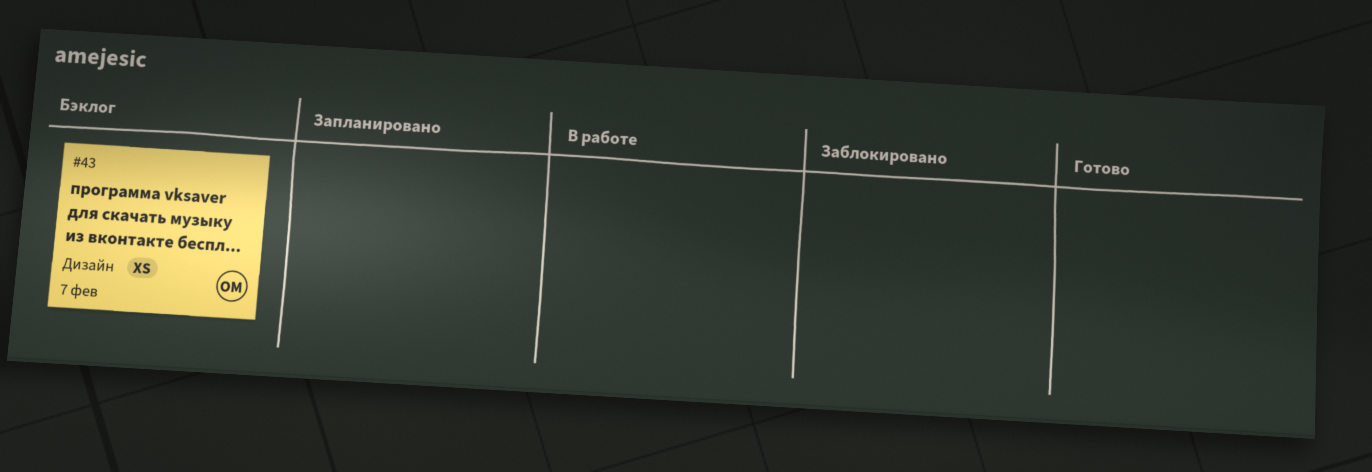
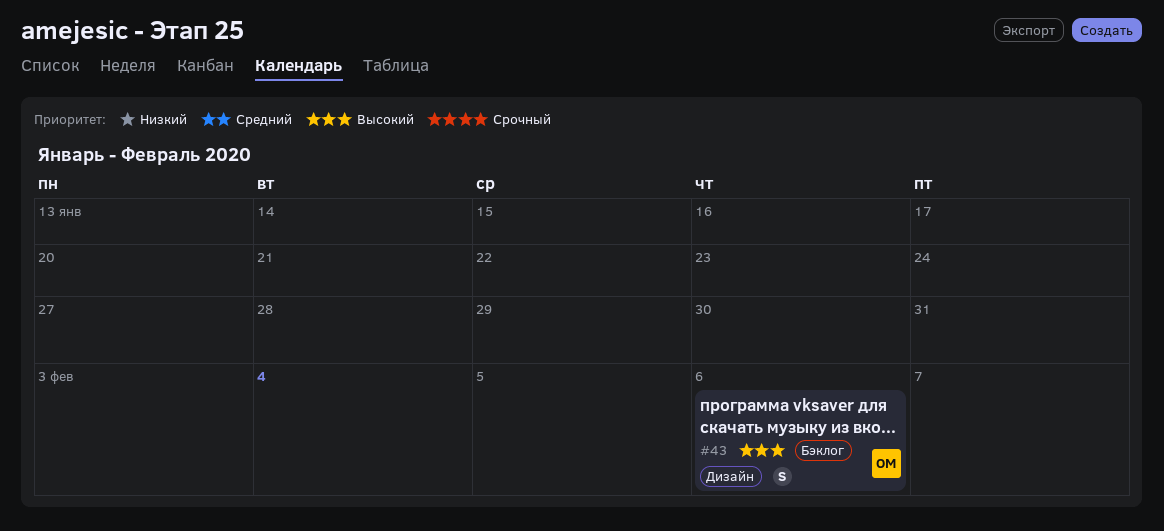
#43, estimate: XS -> S
#43, due: Feb 7 -> Feb 6

